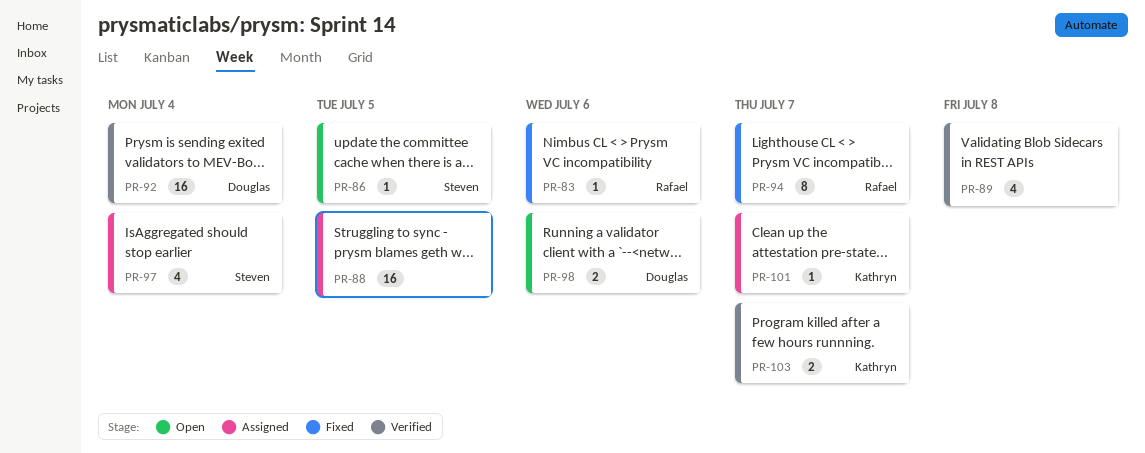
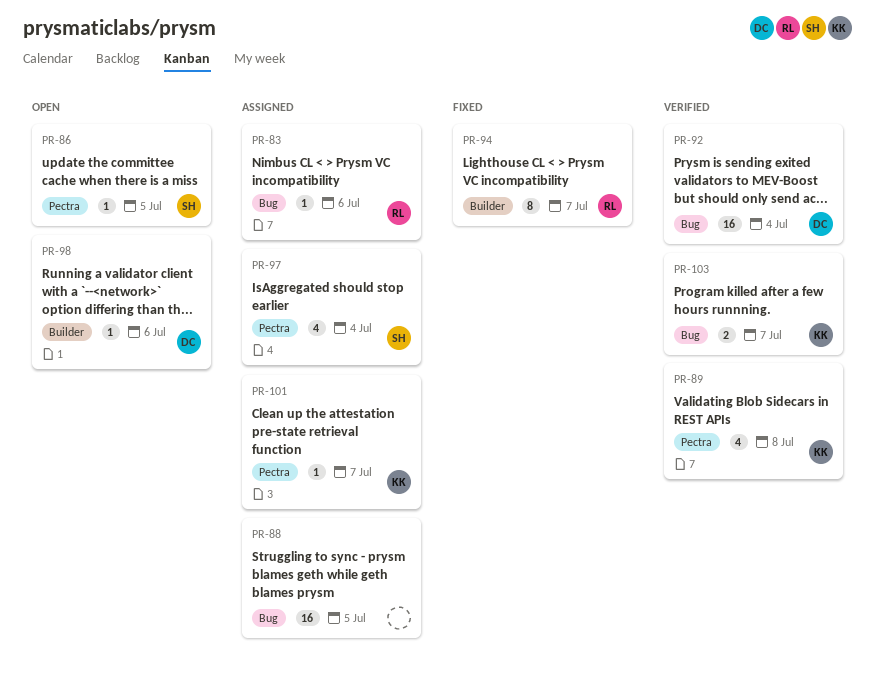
PR-83, status: Fixed -> Assigned
PR-89, owner: none -> Kathryn
PR-98, estimate: 2 -> 1

